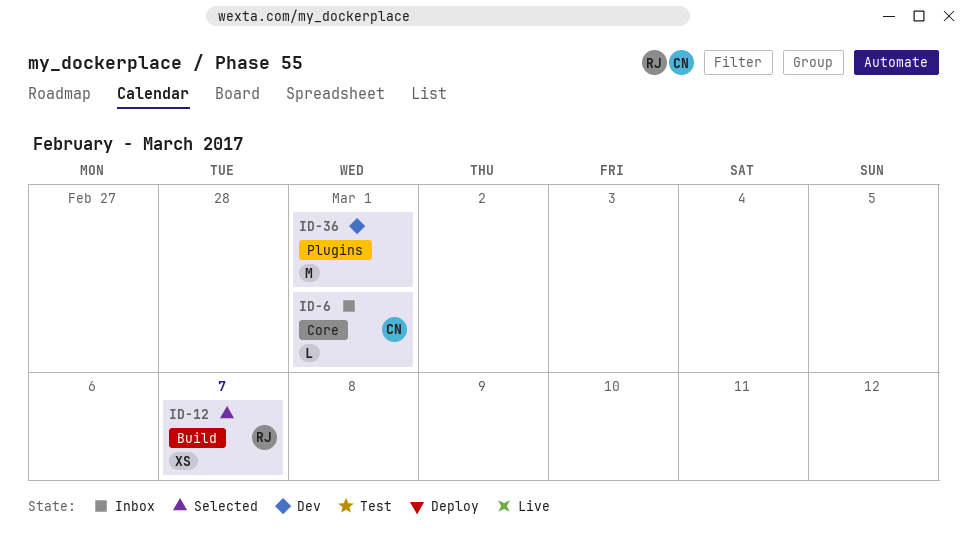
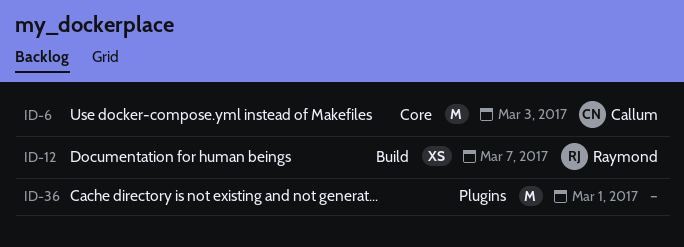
ID-6, estimate: L -> M
ID-6, due: Mar 1 -> Mar 3

